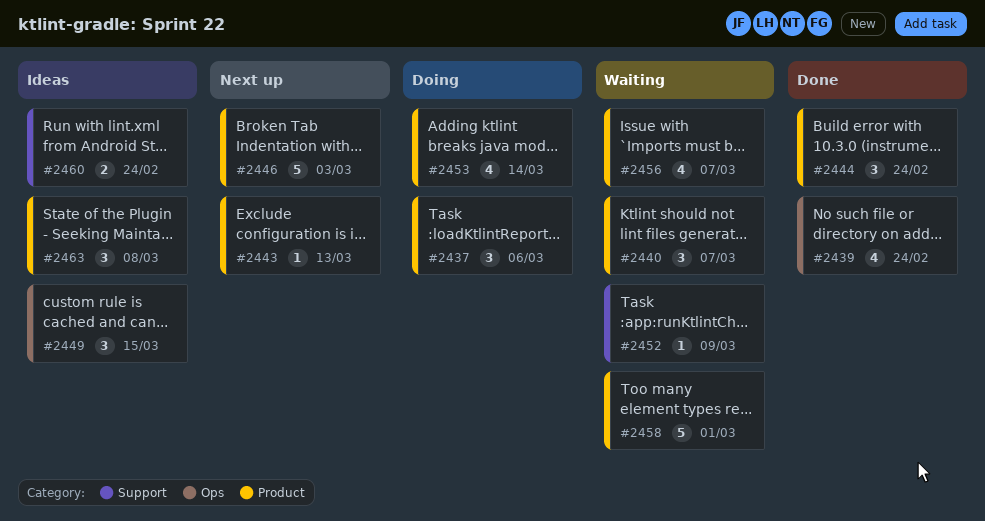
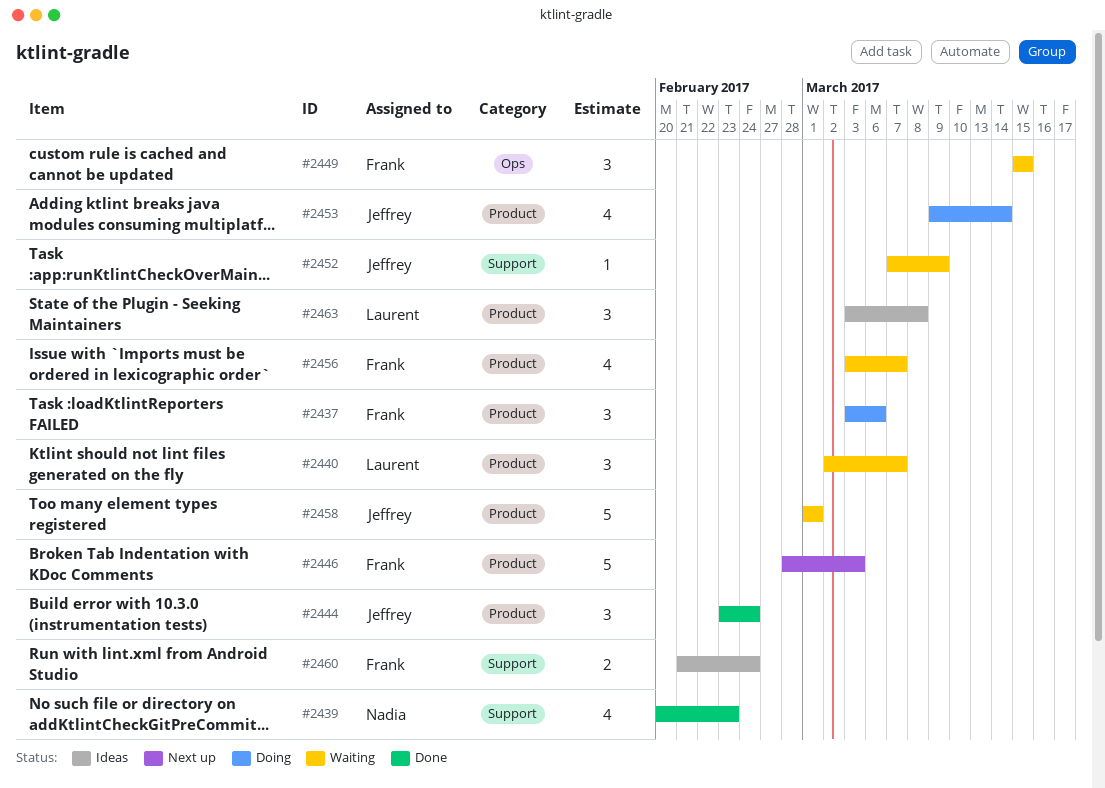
#2439, label: Ops -> Support
#2439, due: Feb 24 -> Feb 23
#2443: present -> none
#2449, status: Ideas -> Waiting

